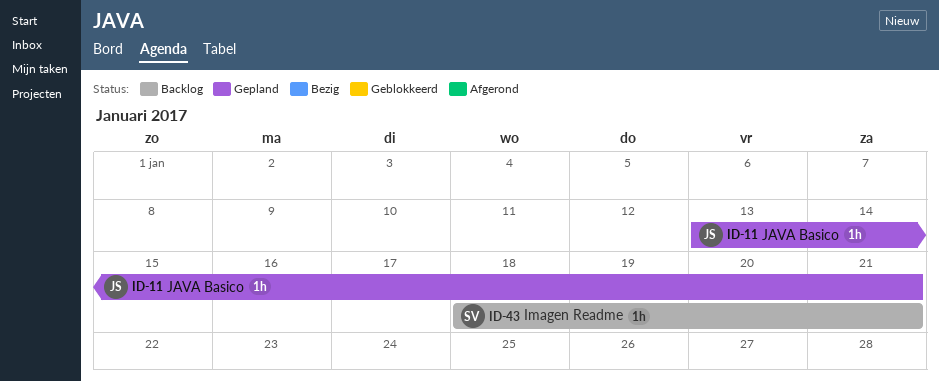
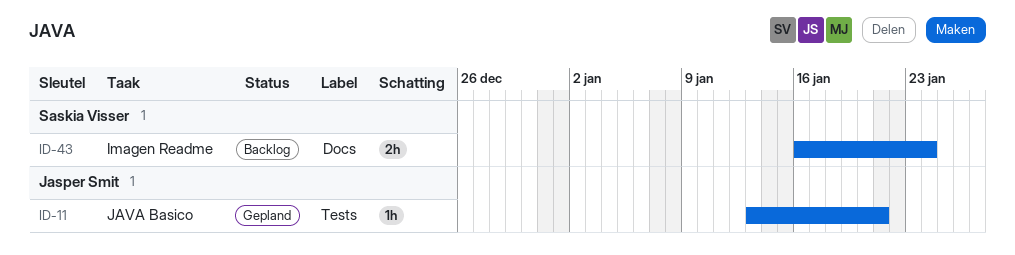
ID-43, estimate: 1h -> 2h
ID-43, start: Jan 18 -> Jan 16
ID-43, due: Jan 21 -> Jan 24

